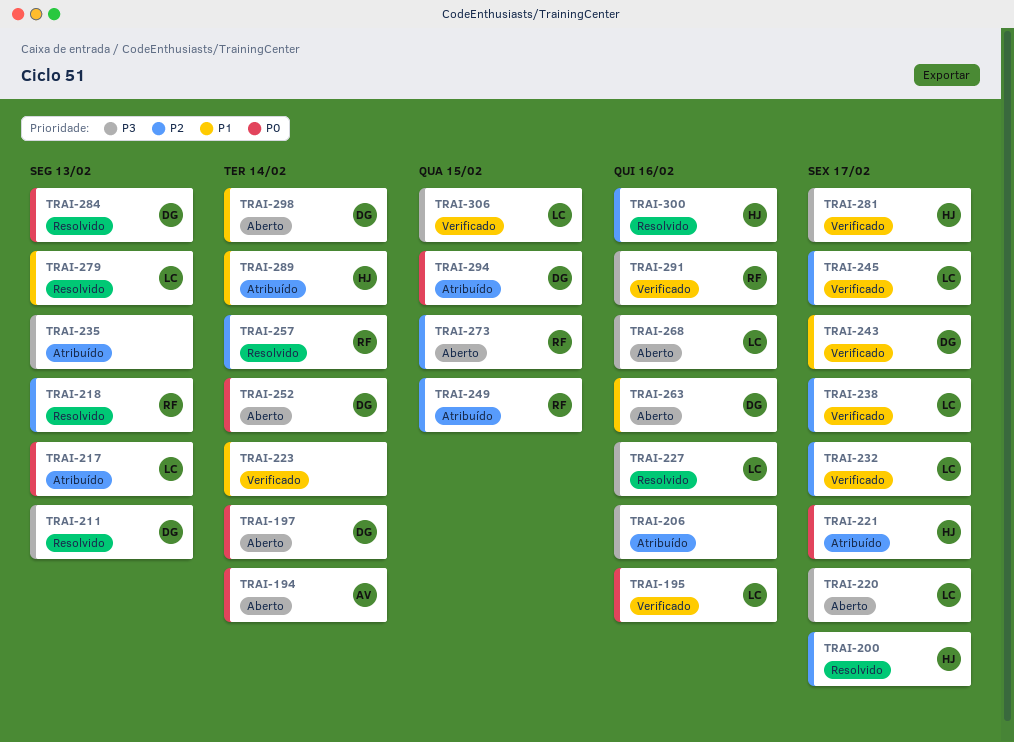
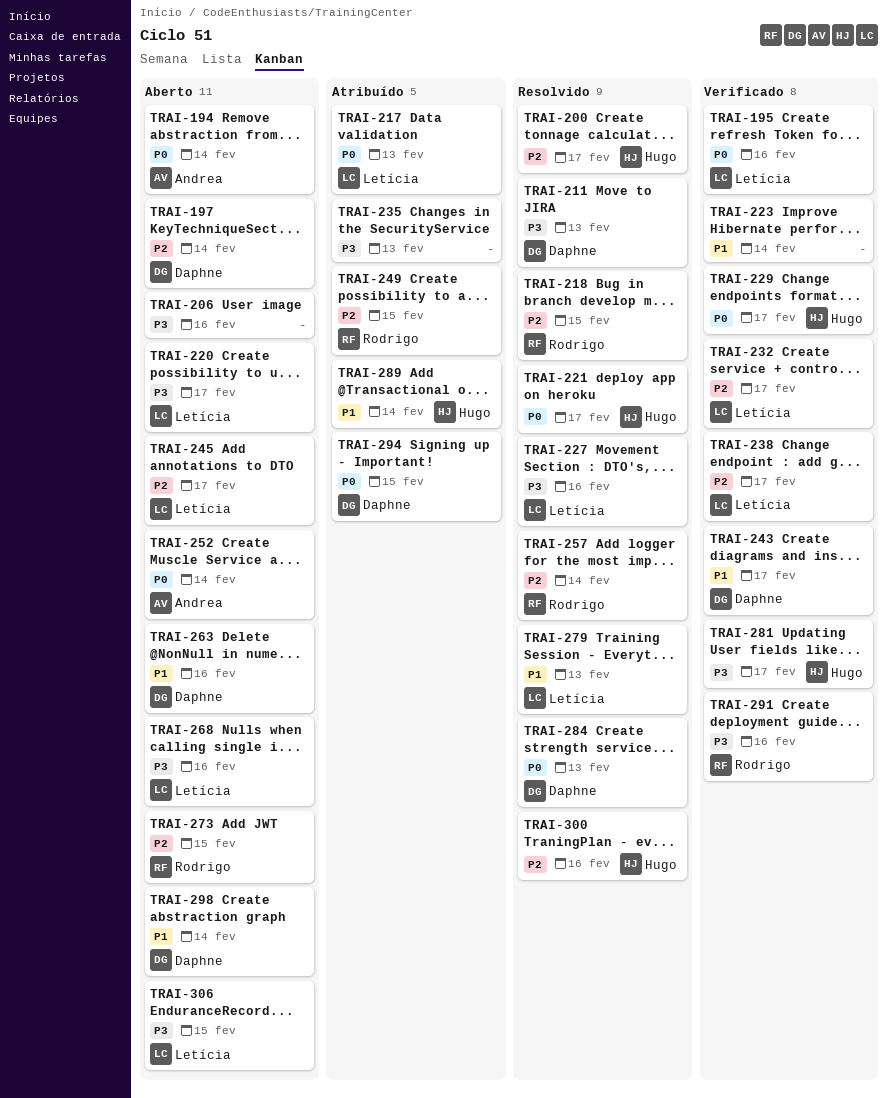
TRAI-197, priority: P0 -> P2
TRAI-206, status: Atribuído -> Aberto
TRAI-218, due: Feb 13 -> Feb 15
TRAI-221, status: Atribuído -> Resolvido
TRAI-229: none -> present
TRAI-245, status: Verificado -> Aberto
TRAI-252, owner: Daphne -> Andrea
TRAI-306, status: Verificado -> Aberto

